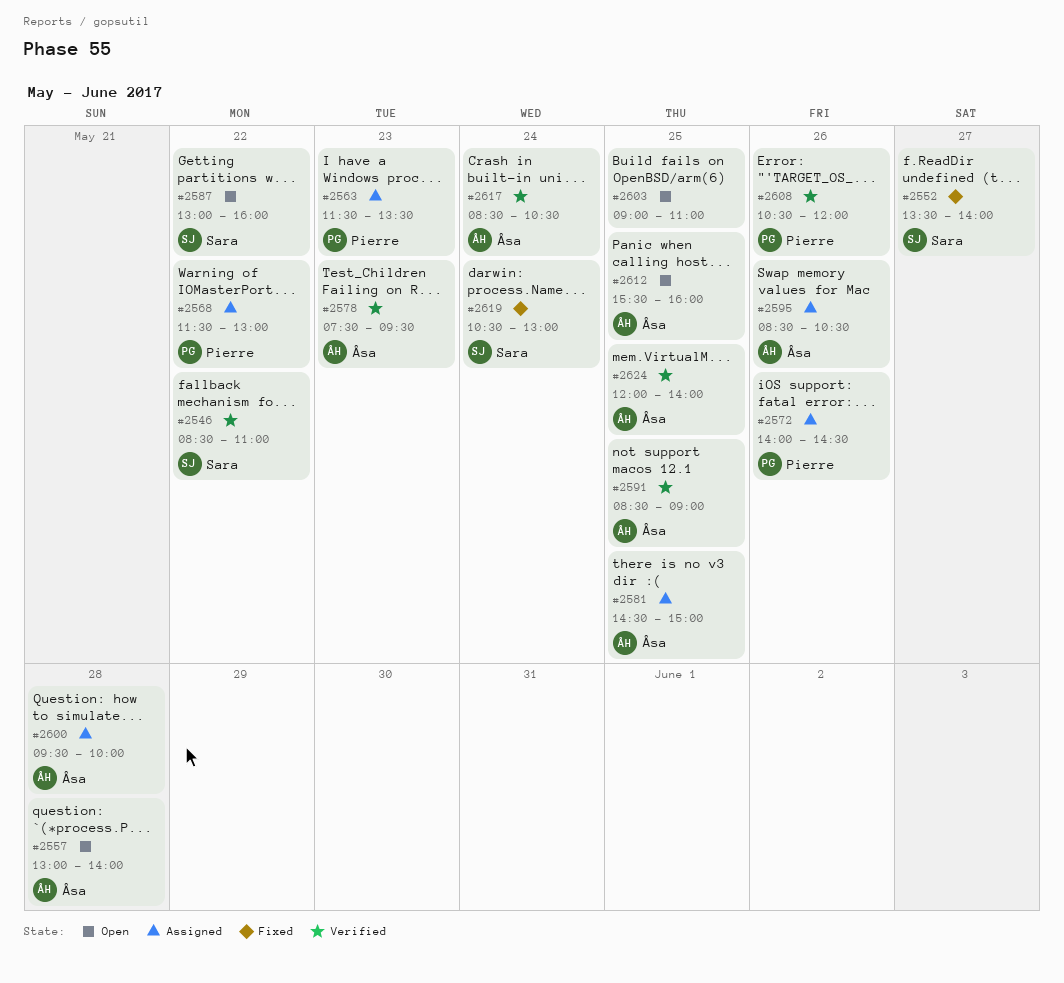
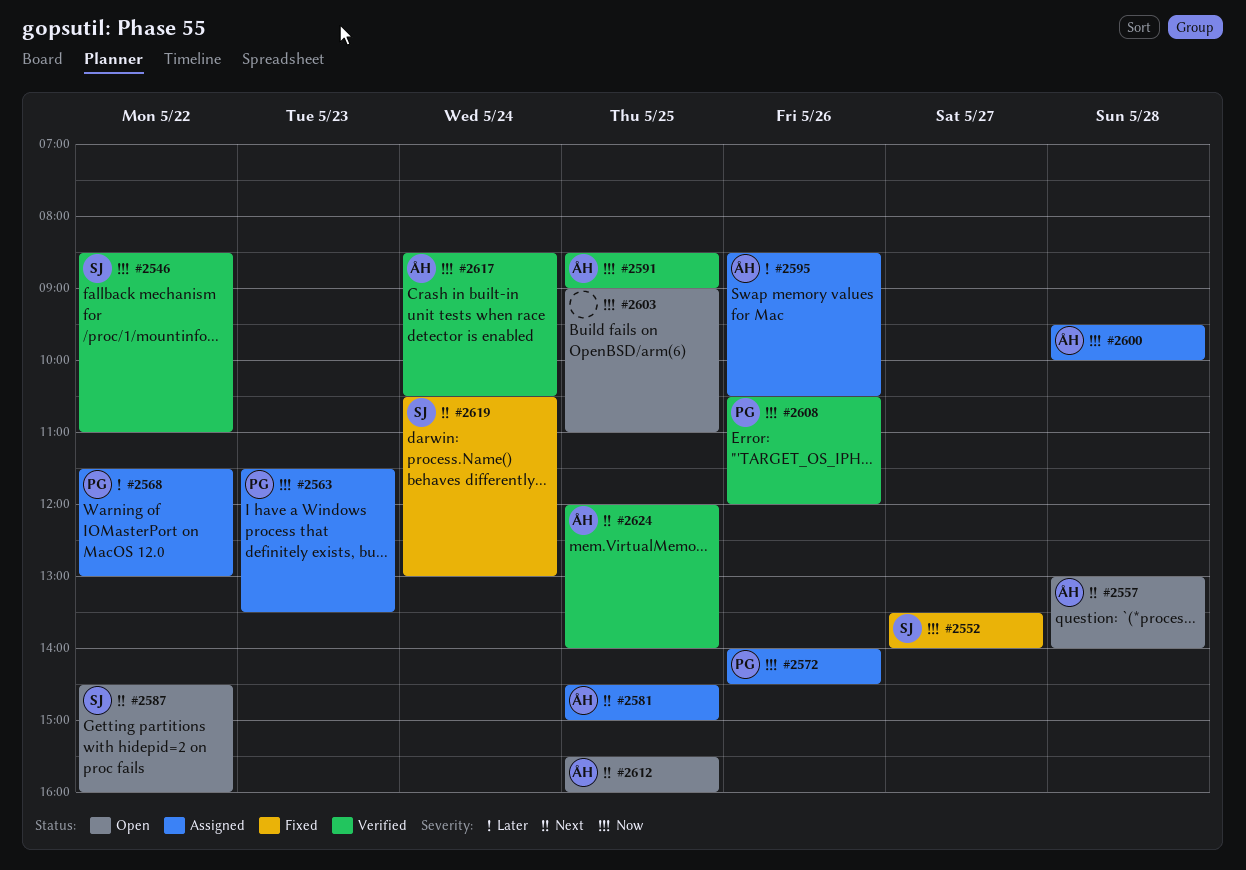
#2578: present -> none
#2587, begins: 13:00 -> 14:30

